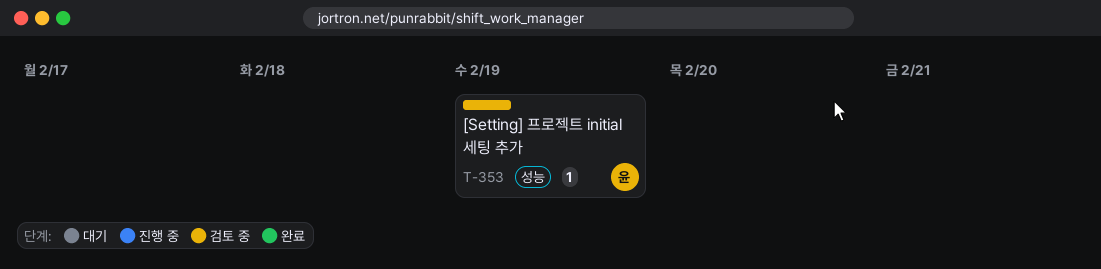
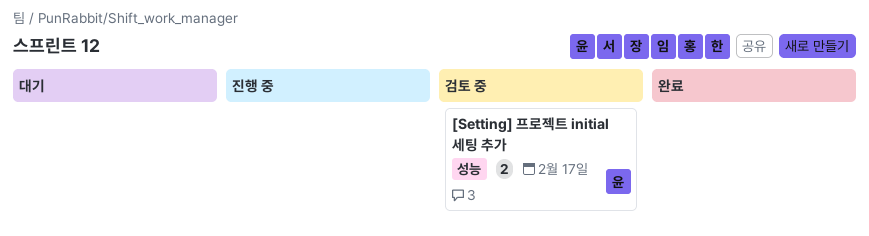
[Setting] 프로젝트 initial 세팅 추가, estimate: 1 -> 2
[Setting] 프로젝트 initial 세팅 추가, due: Feb 19 -> Feb 17

